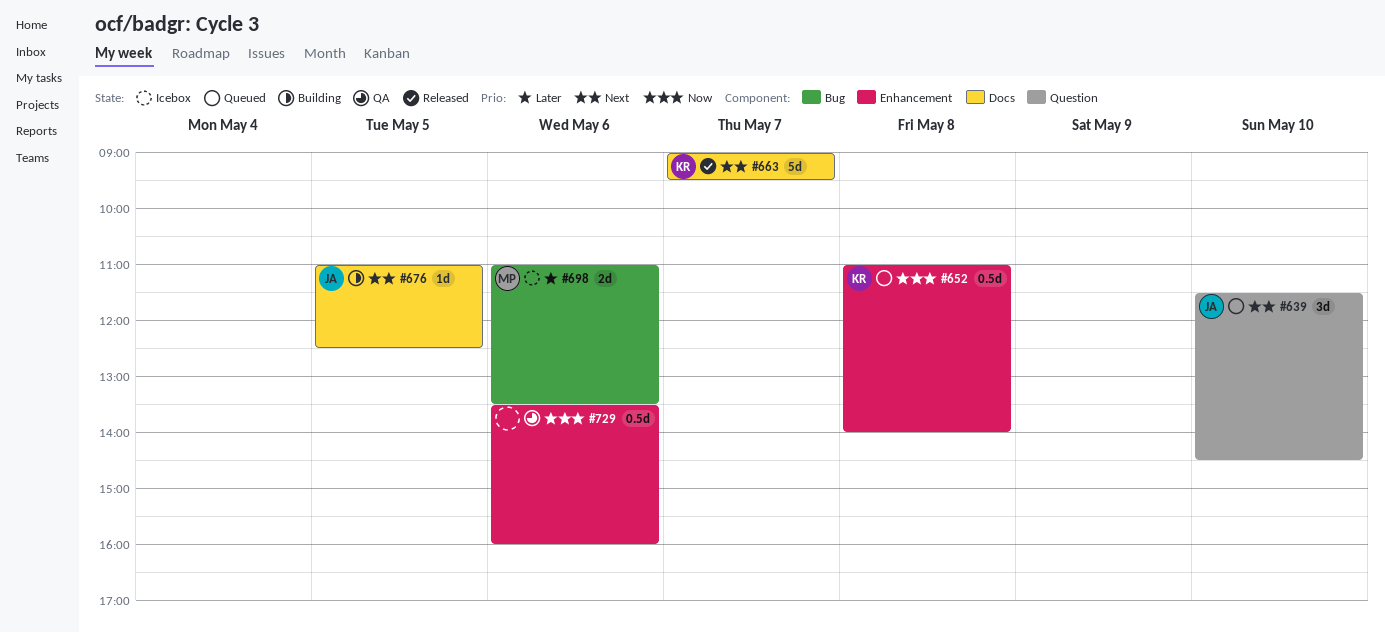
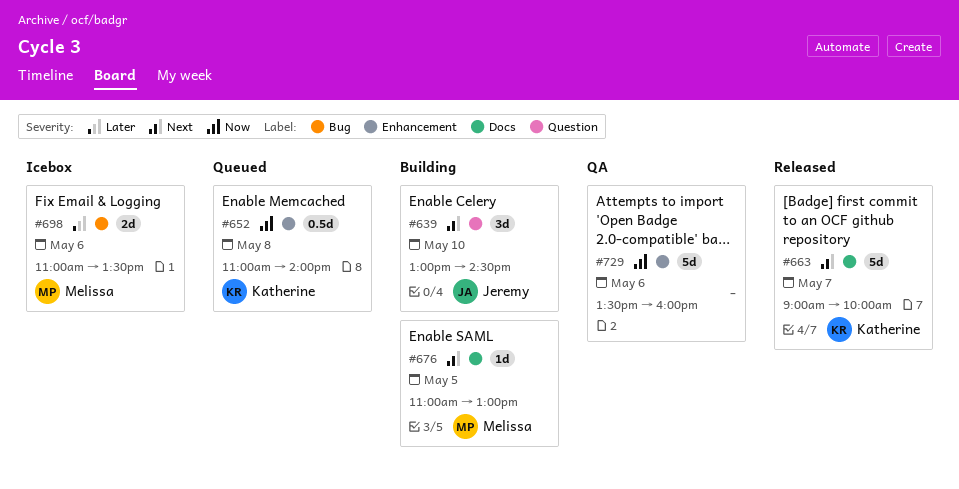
#639, status: Queued -> Building
#639, begins: 11:30 -> 13:00
#663, ends: 09:30 -> 10:00
#676, owner: Jeremy -> Melissa
#676, ends: 12:30 -> 13:00
#729, estimate: 0.5d -> 5d

